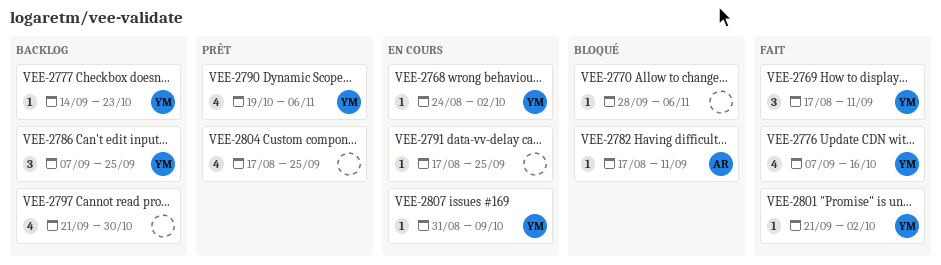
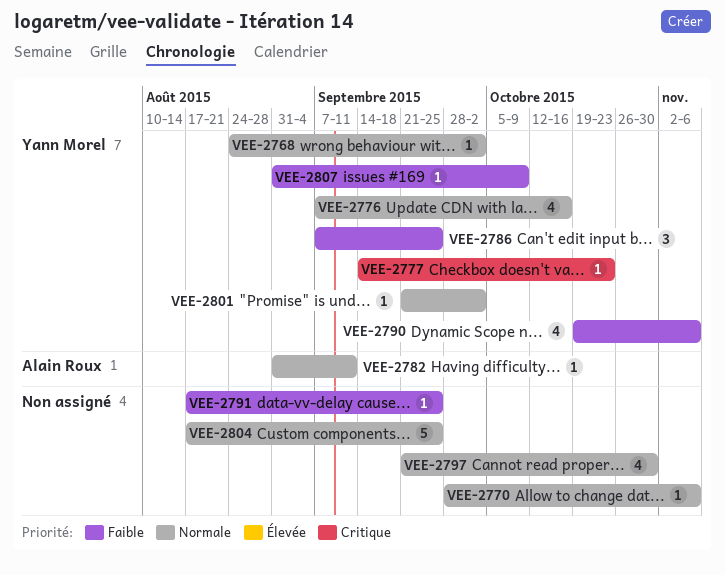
VEE-2769: present -> none
VEE-2782, start: Aug 17 -> Aug 31
VEE-2804, estimate: 4 -> 5

